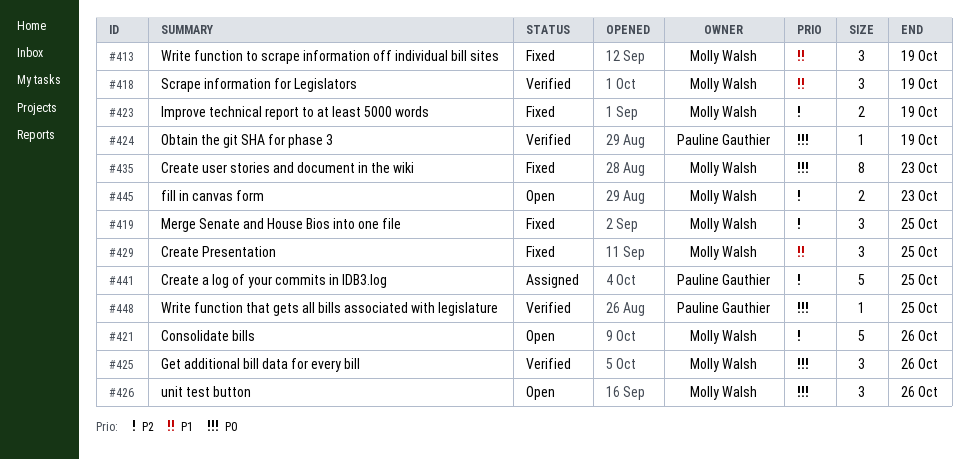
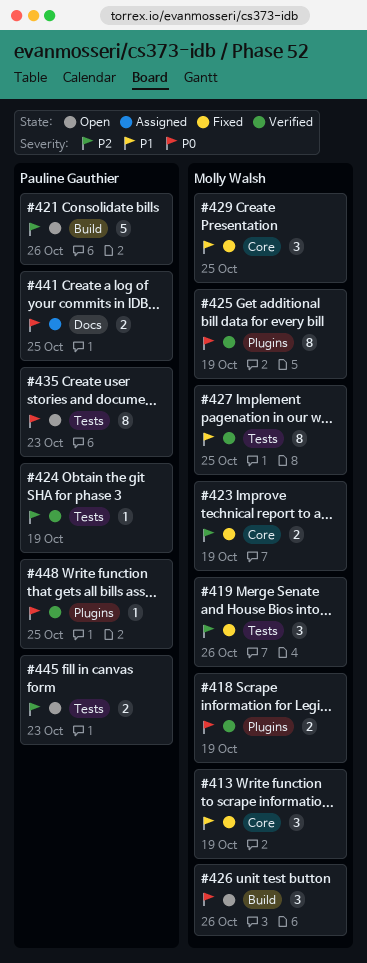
#418, priority: P1 -> P0
#418, estimate: 3 -> 2
#419, due: Oct 25 -> Oct 26
#421, owner: Molly Walsh -> Pauline Gauthier
#424, priority: P0 -> P2
#425, estimate: 3 -> 8
#425, due: Oct 26 -> Oct 19
#427: none -> present
#435, status: Fixed -> Open
#435, owner: Molly Walsh -> Pauline Gauthier
#441, priority: P2 -> P0
#441, estimate: 5 -> 2
#445, owner: Molly Walsh -> Pauline Gauthier

